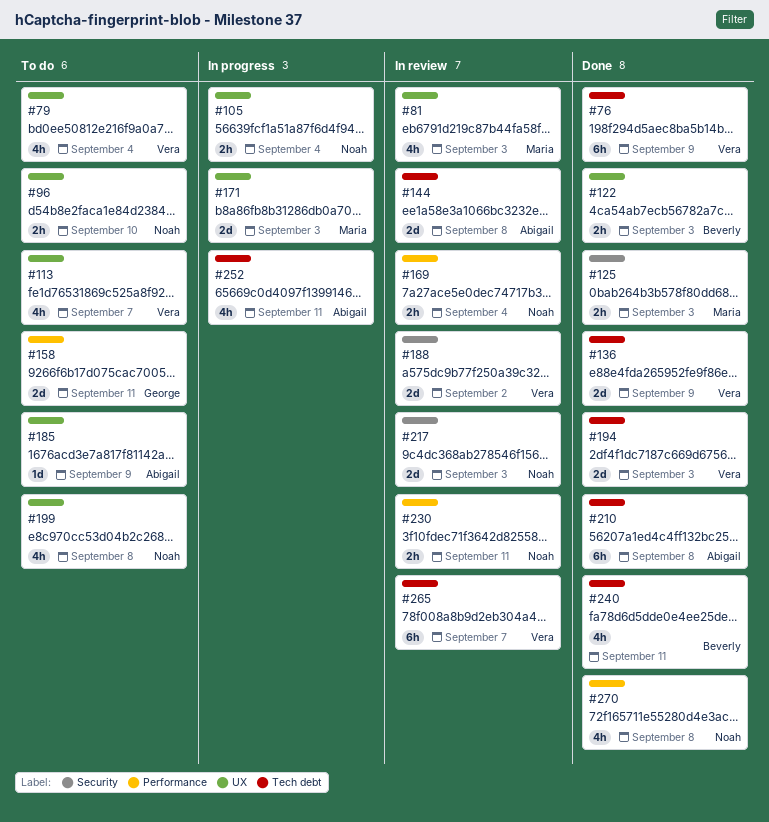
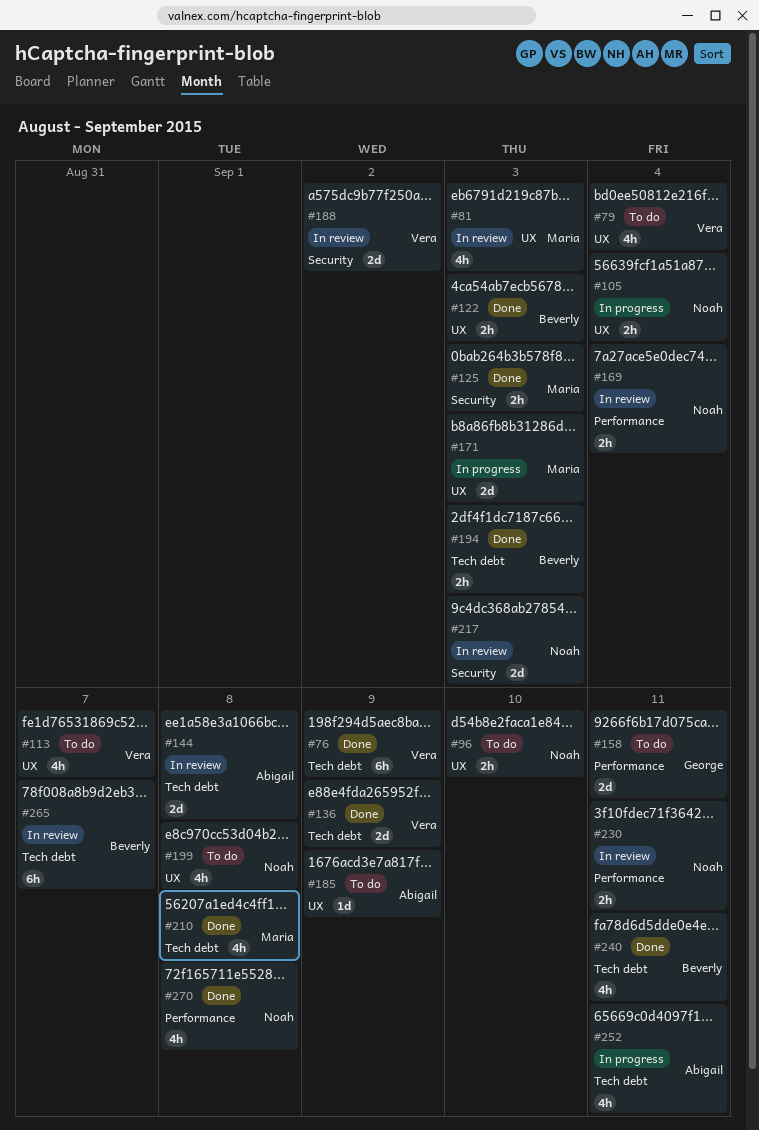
#194, owner: Vera -> Beverly
#194, estimate: 2d -> 2h
#210, owner: Abigail -> Maria
#210, estimate: 6h -> 4h
#265, owner: Vera -> Beverly

